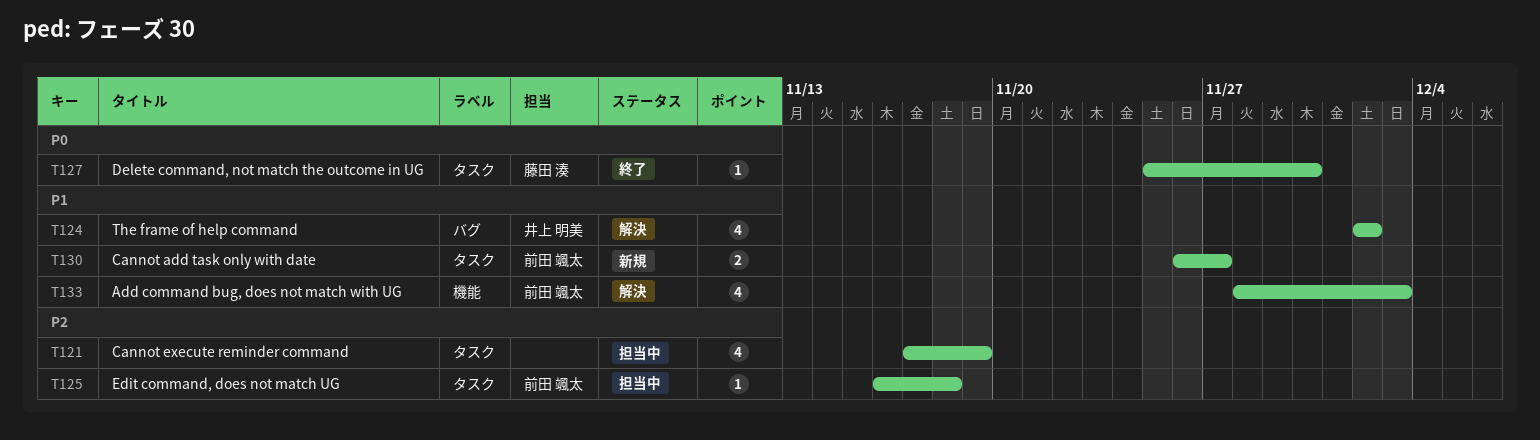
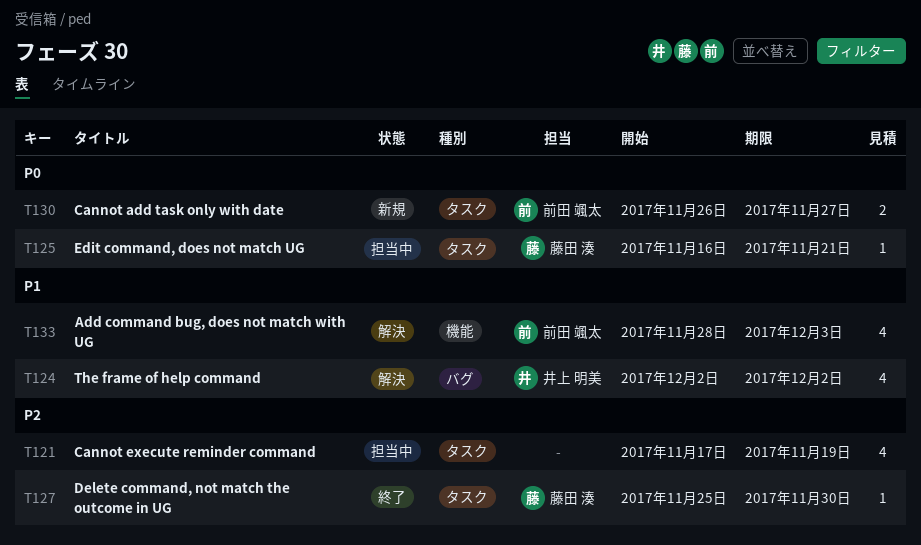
T125, owner: 前田 颯太 -> 藤田 湊
T125, priority: P2 -> P0
T125, due: Nov 18 -> Nov 21
T127, priority: P0 -> P2
T130, priority: P1 -> P0

